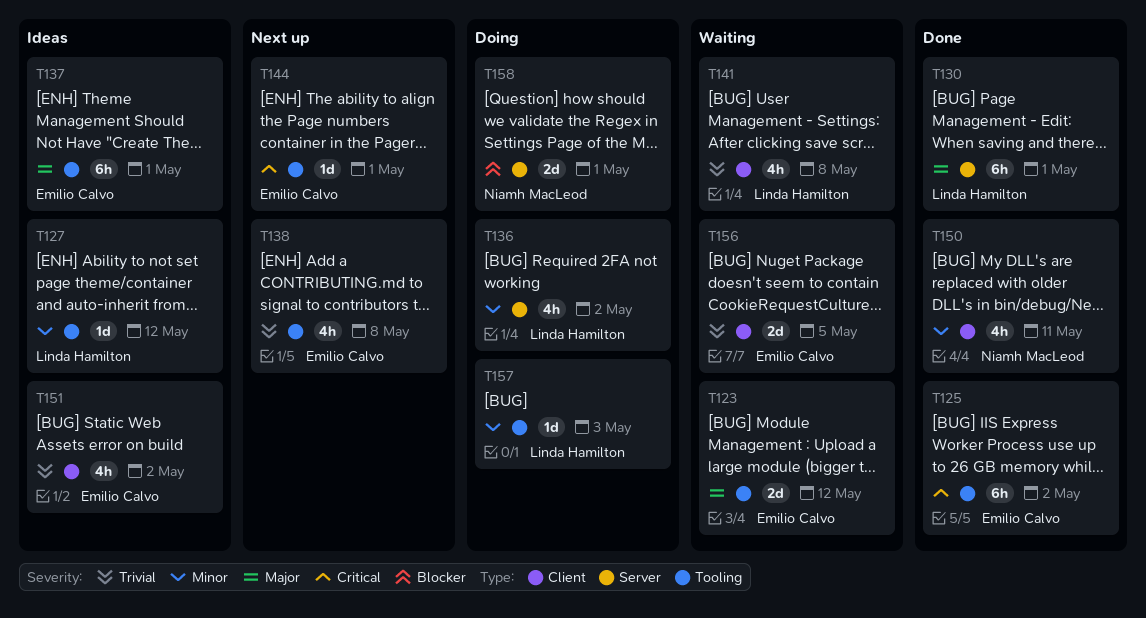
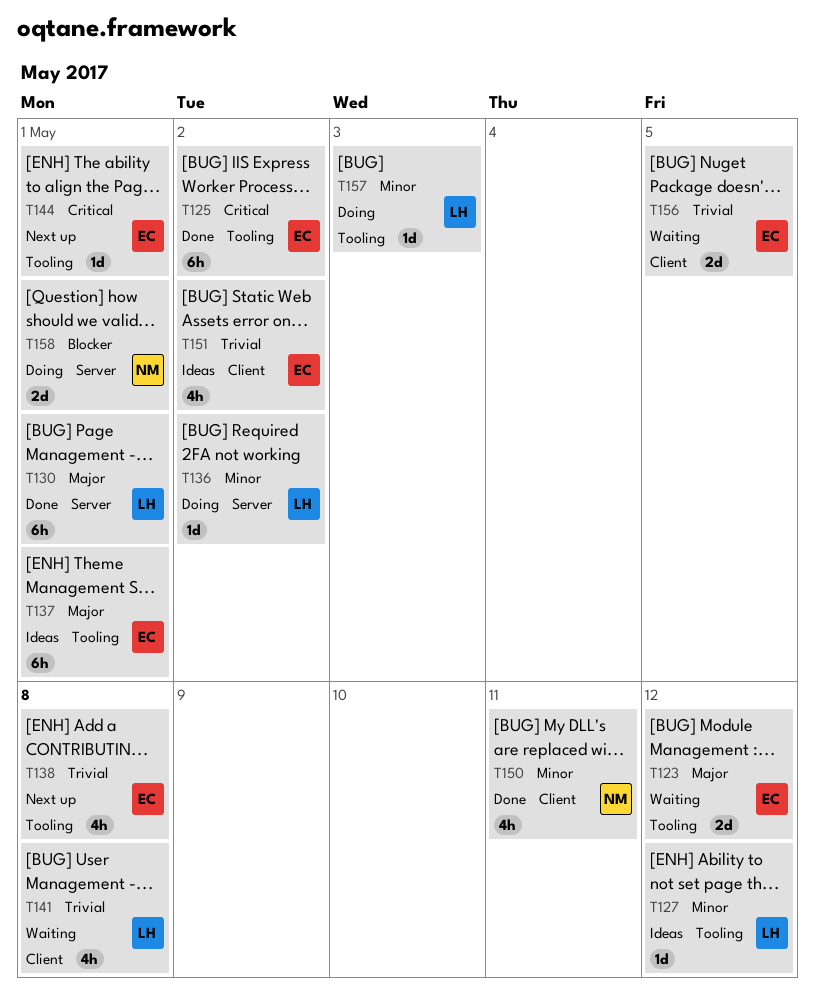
T136, estimate: 4h -> 1d

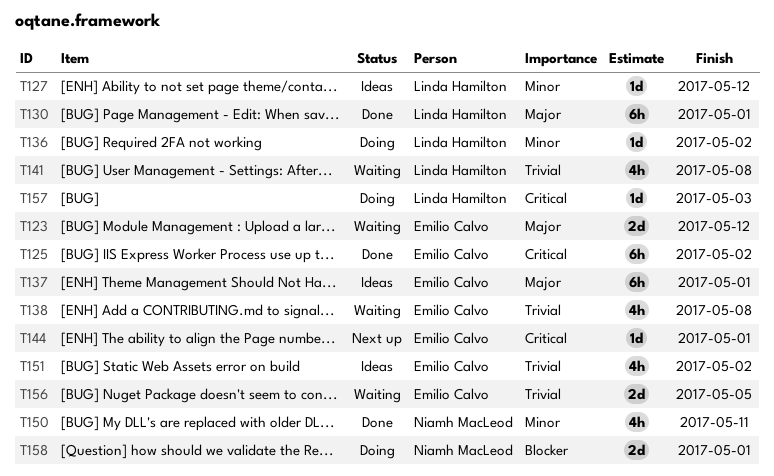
T138, status: Next up -> Waiting
T157, priority: Minor -> Critical

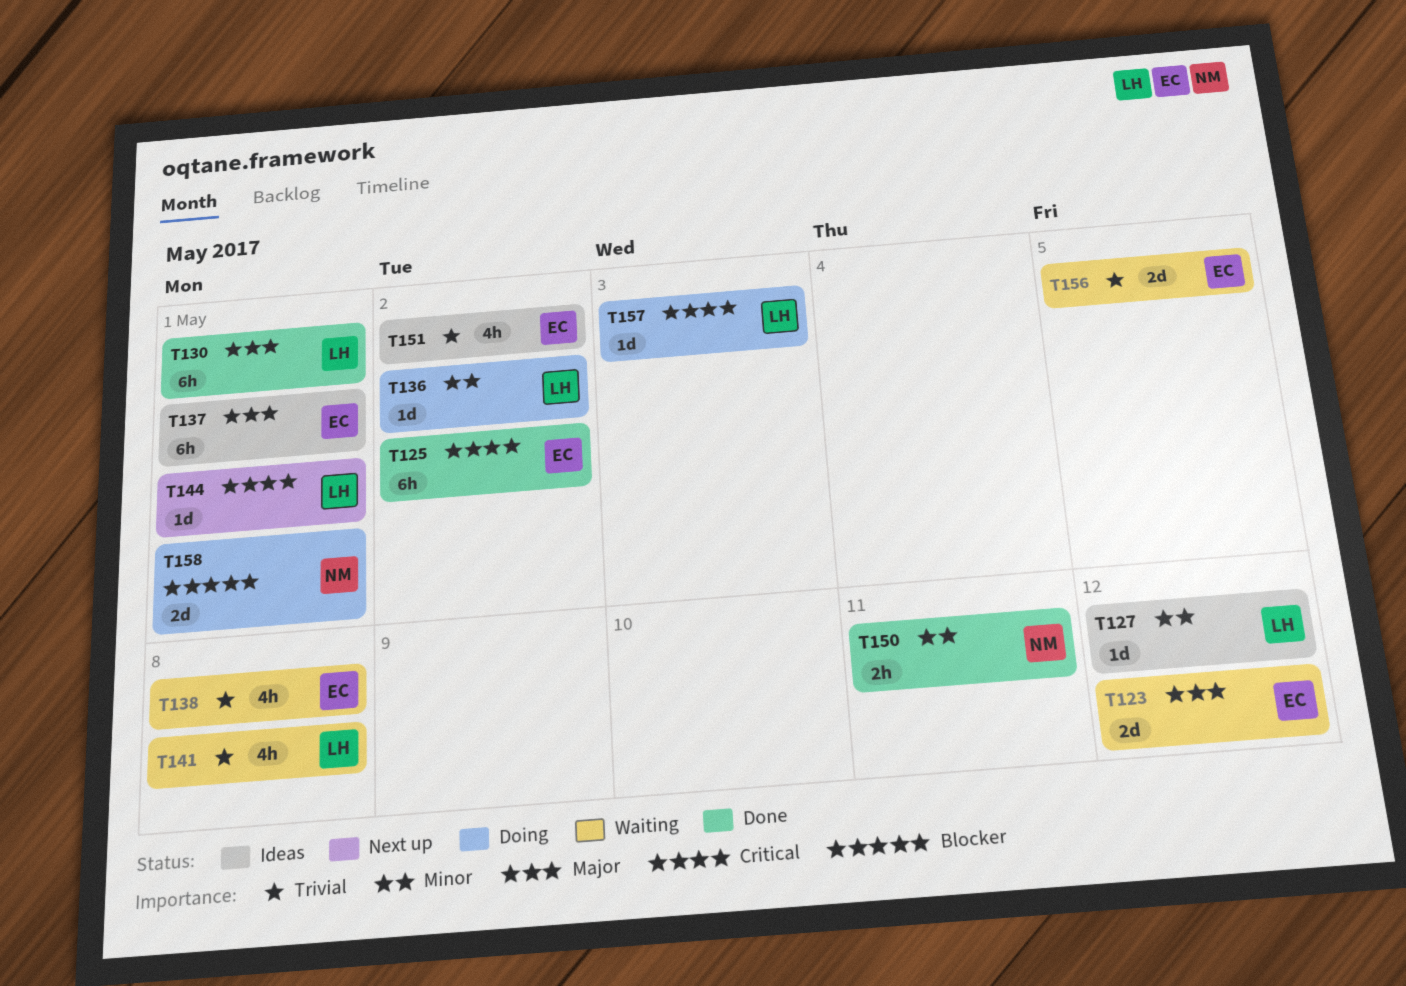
T144, owner: Emilio Calvo -> Linda Hamilton
T150, estimate: 4h -> 2h

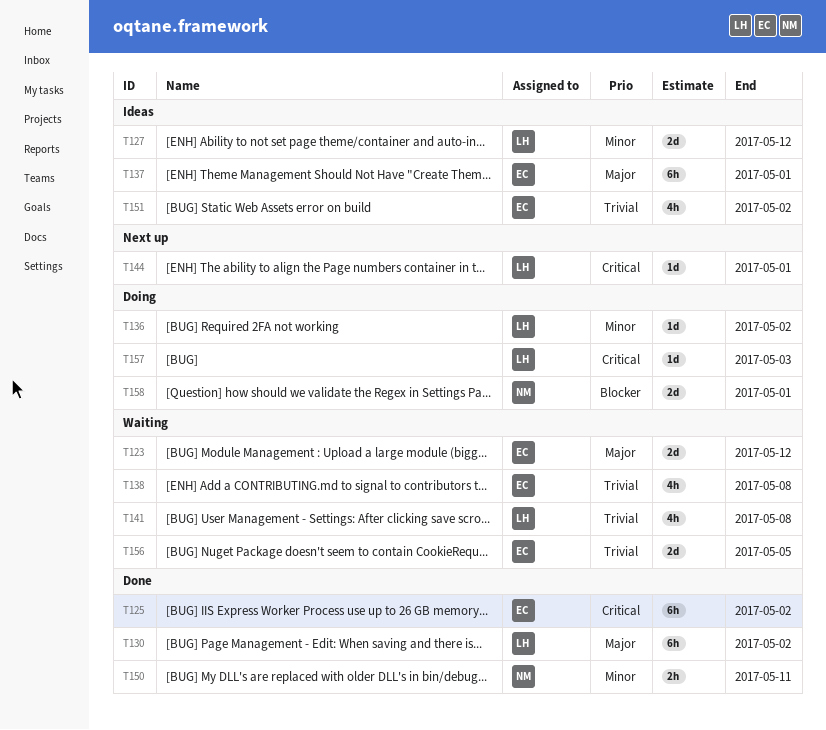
T127, estimate: 1d -> 2d
T130, due: May 1 -> May 2

